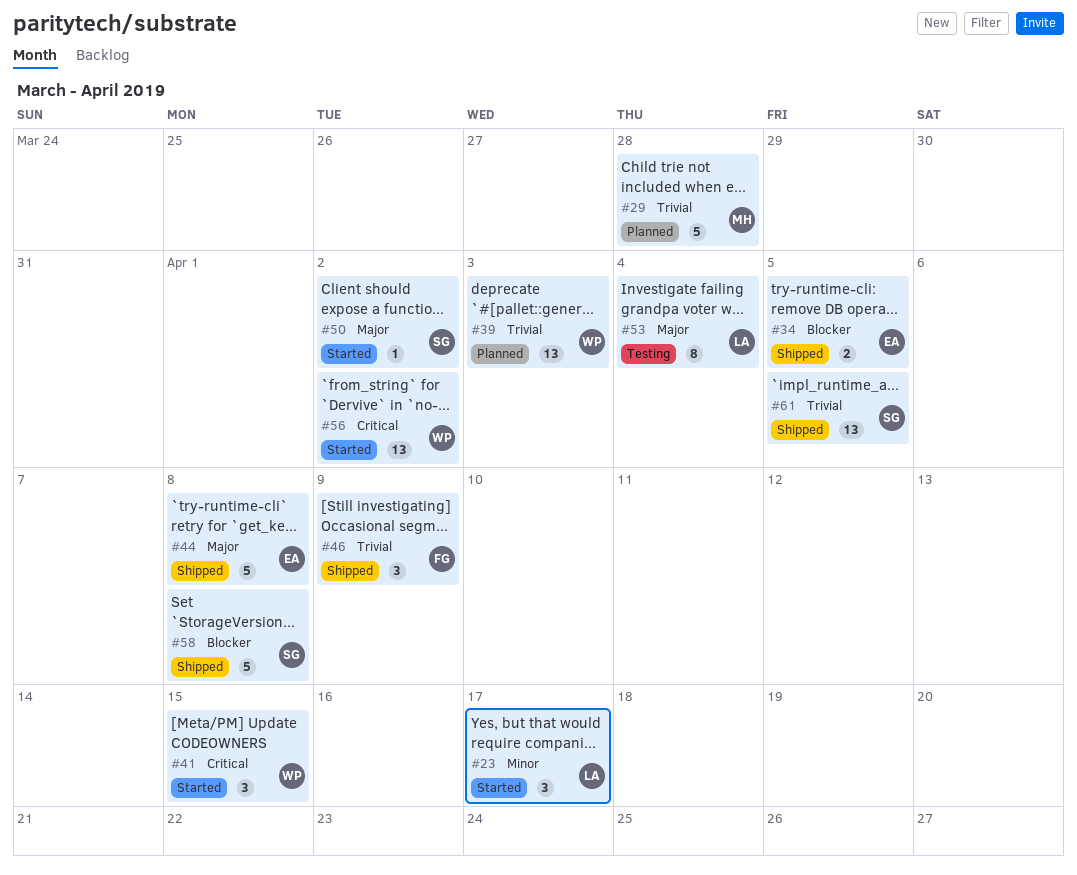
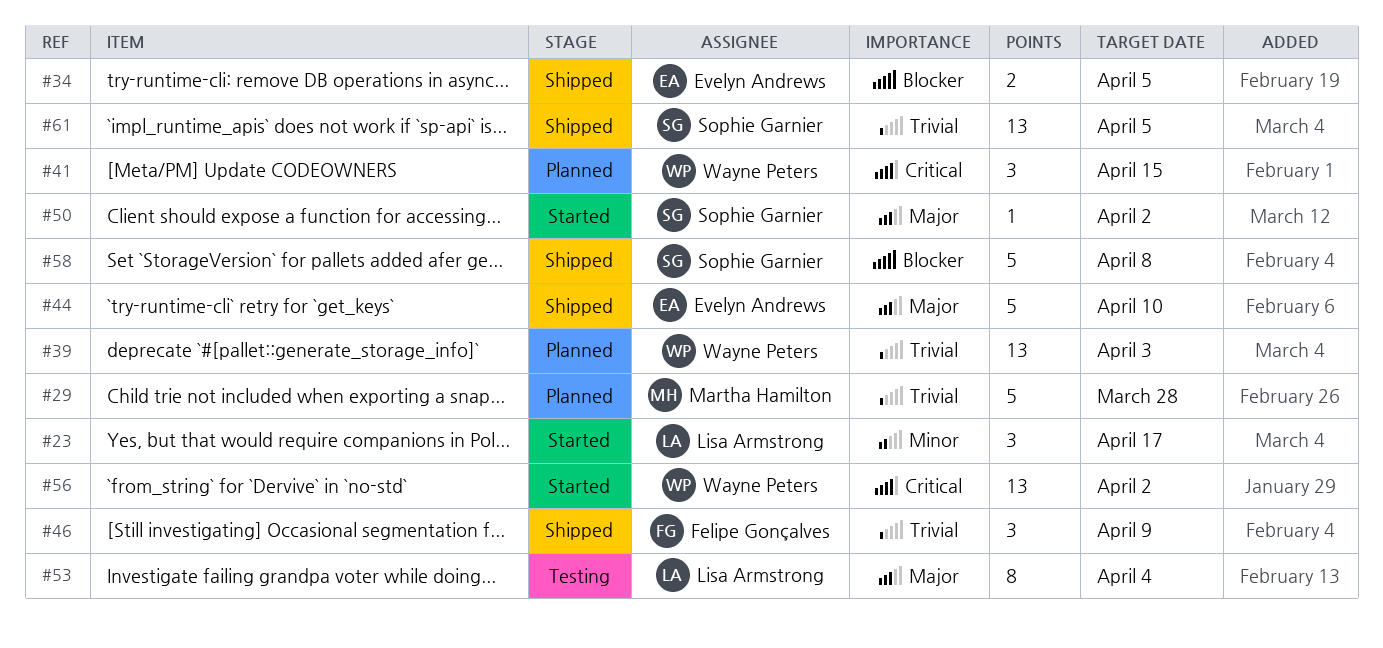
#41, status: Started -> Planned
#44, due: Apr 8 -> Apr 10

